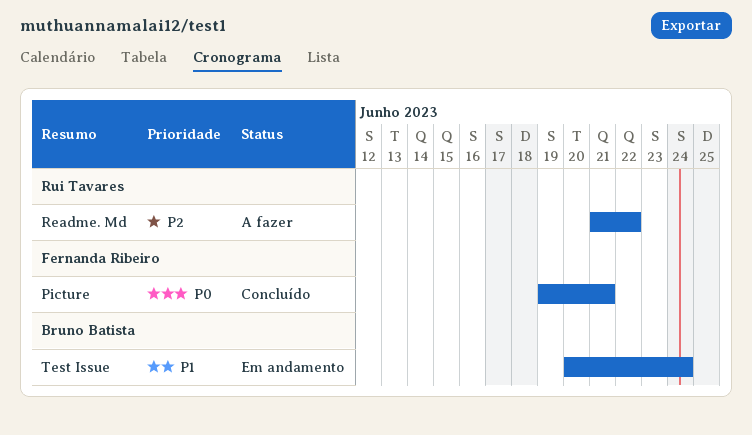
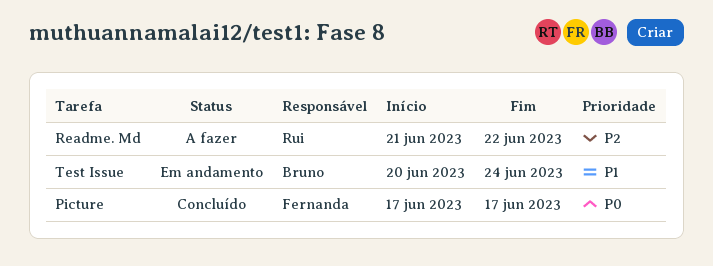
Picture, start: Jun 19 -> Jun 17
Picture, due: Jun 21 -> Jun 17

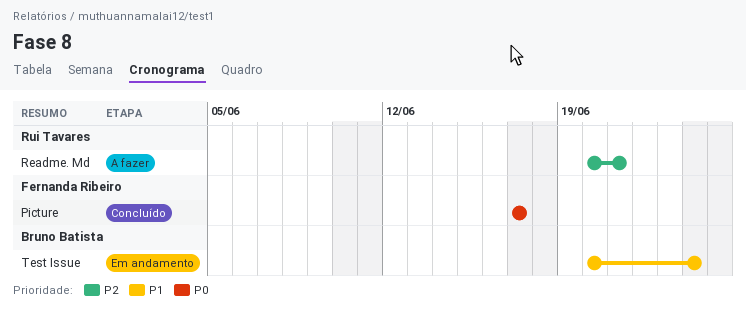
Readme. Md, start: Jun 21 -> Jun 20
Readme. Md, due: Jun 22 -> Jun 21

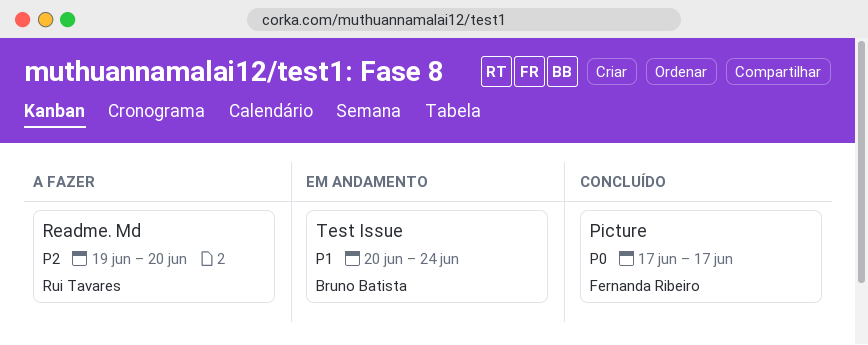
Readme. Md, start: Jun 20 -> Jun 19
Readme. Md, due: Jun 21 -> Jun 20

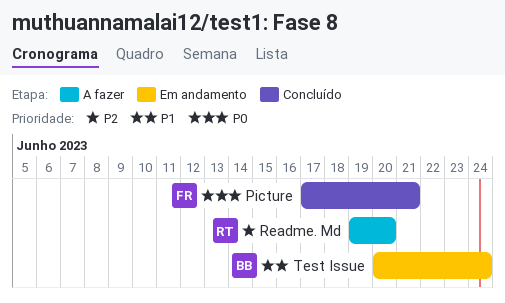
Picture, due: Jun 17 -> Jun 21

